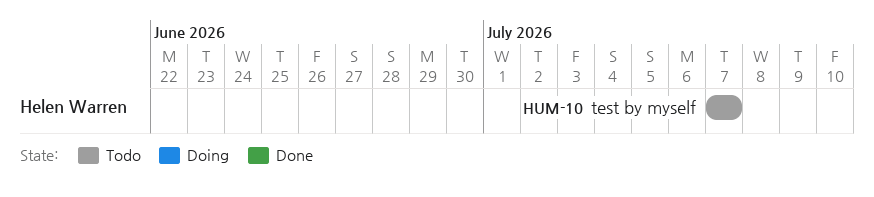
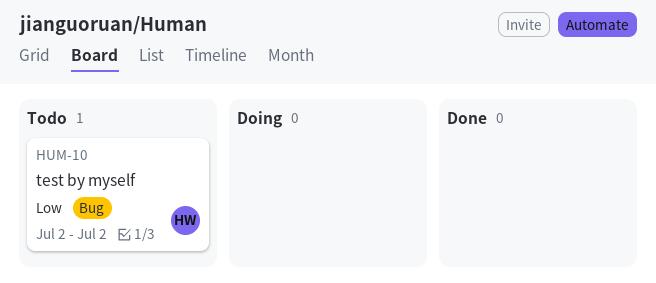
HUM-10, start: Jul 7 -> Jul 2
HUM-10, due: Jul 7 -> Jul 2

